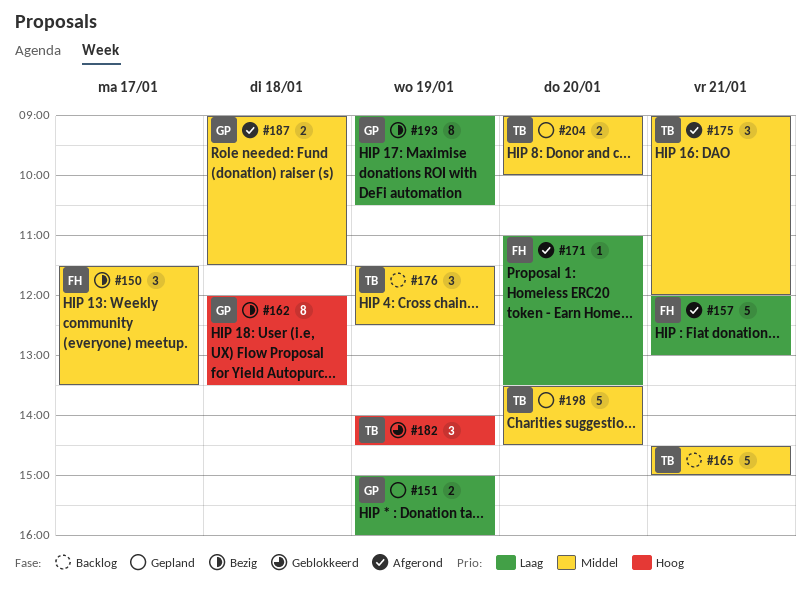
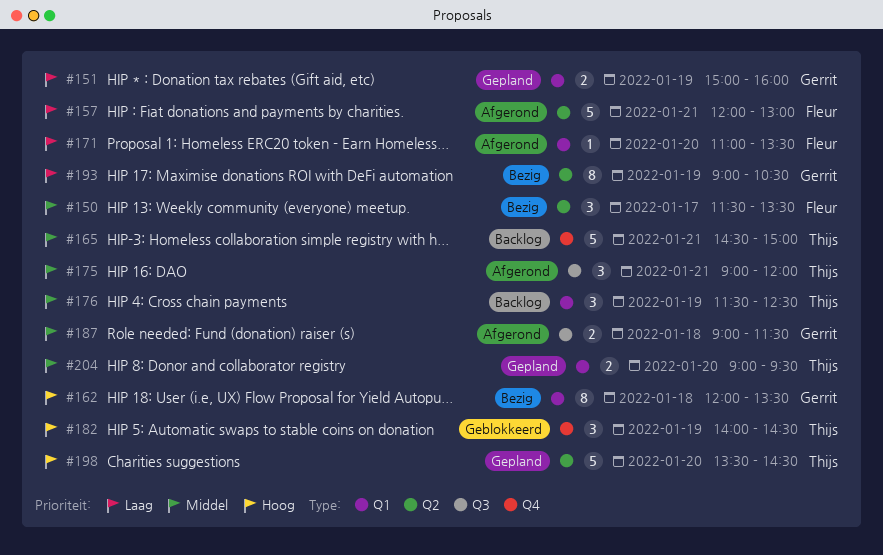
#198, priority: Middel -> Hoog
#204, ends: 10:00 -> 09:30

